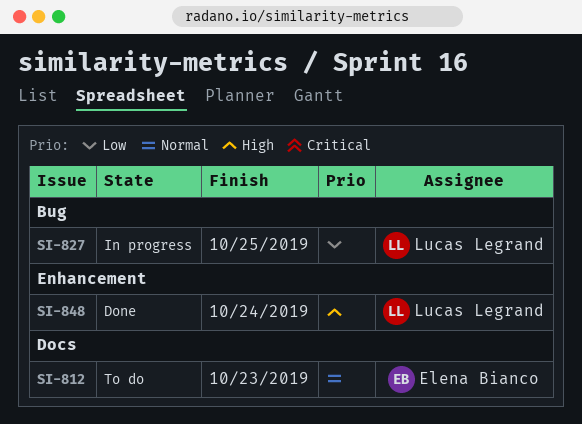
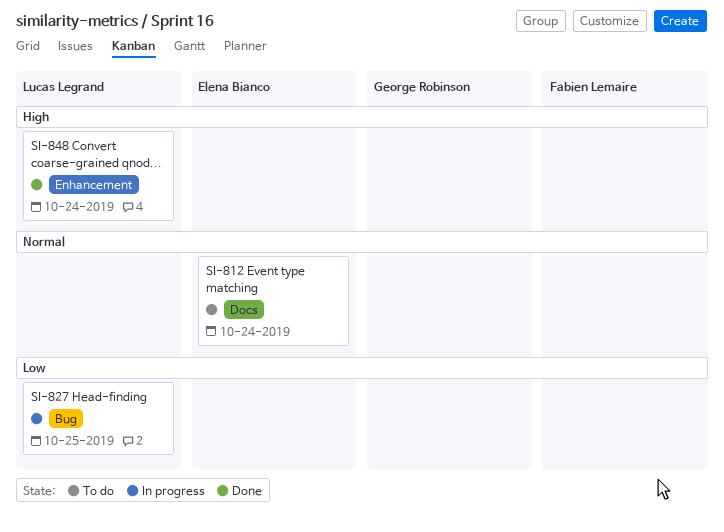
SI-812, due: Oct 23 -> Oct 24

